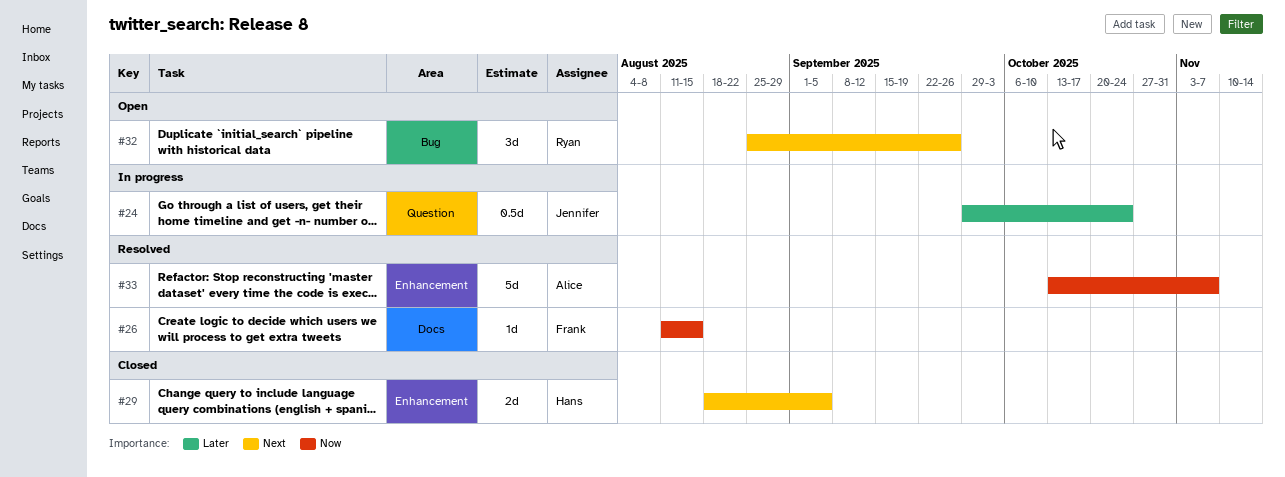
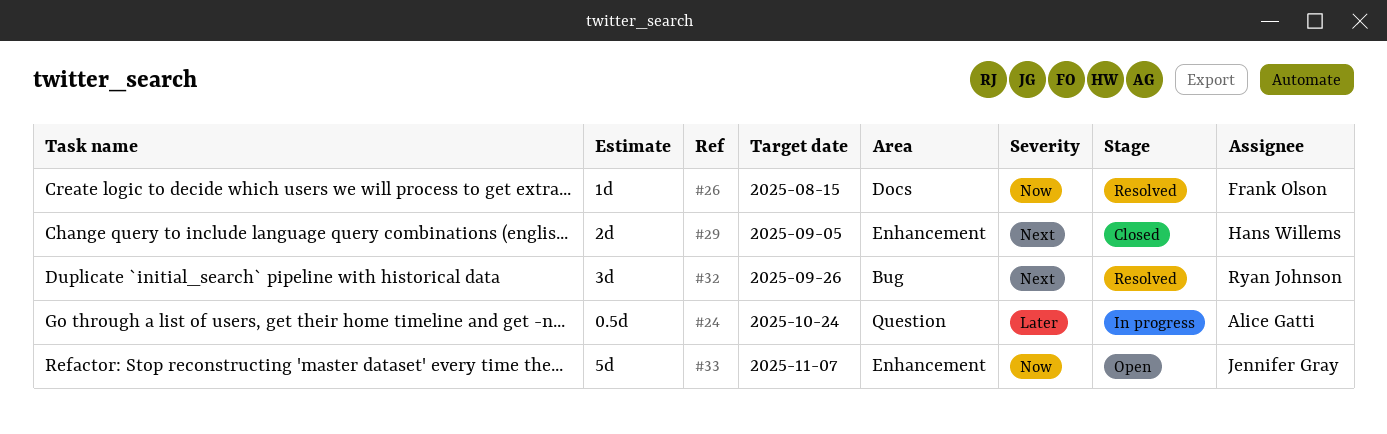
#24, owner: Jennifer Gray -> Alice Gatti
#32, status: Open -> Resolved
#33, status: Resolved -> Open
#33, owner: Alice Gatti -> Jennifer Gray

